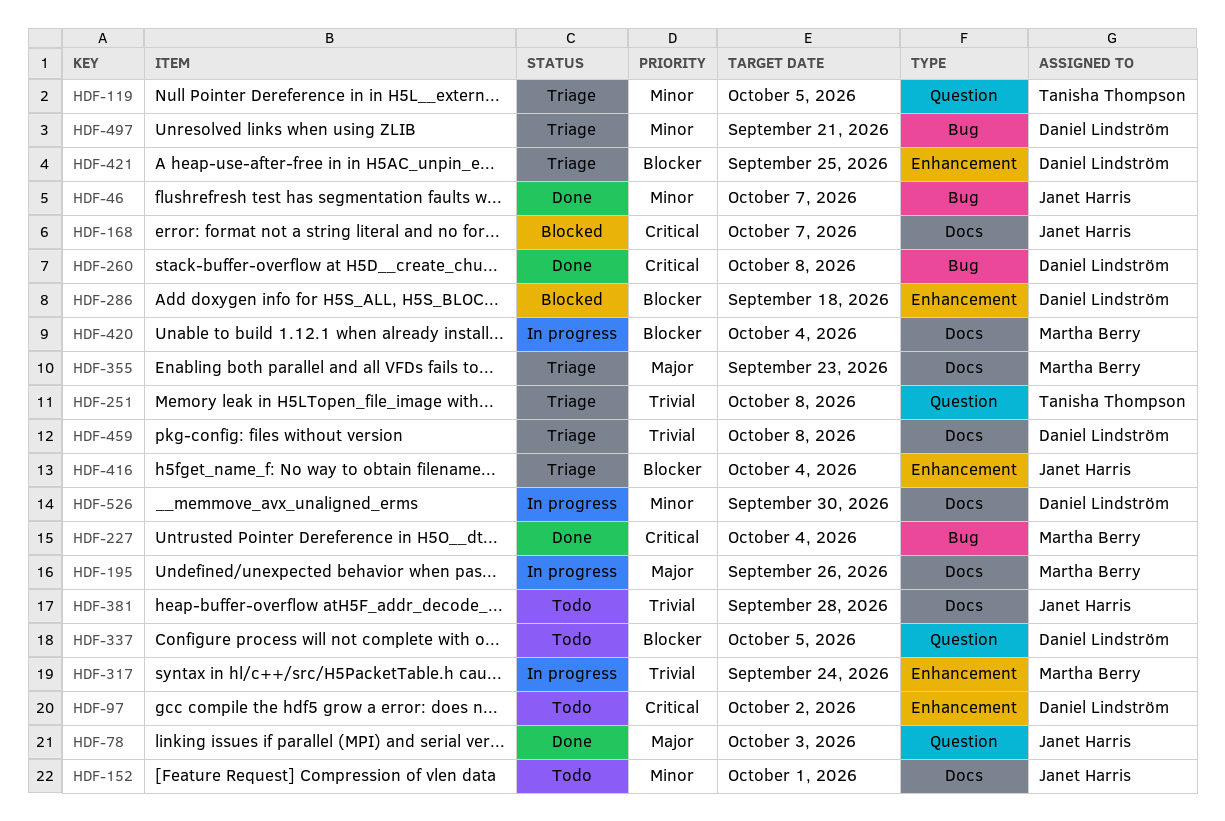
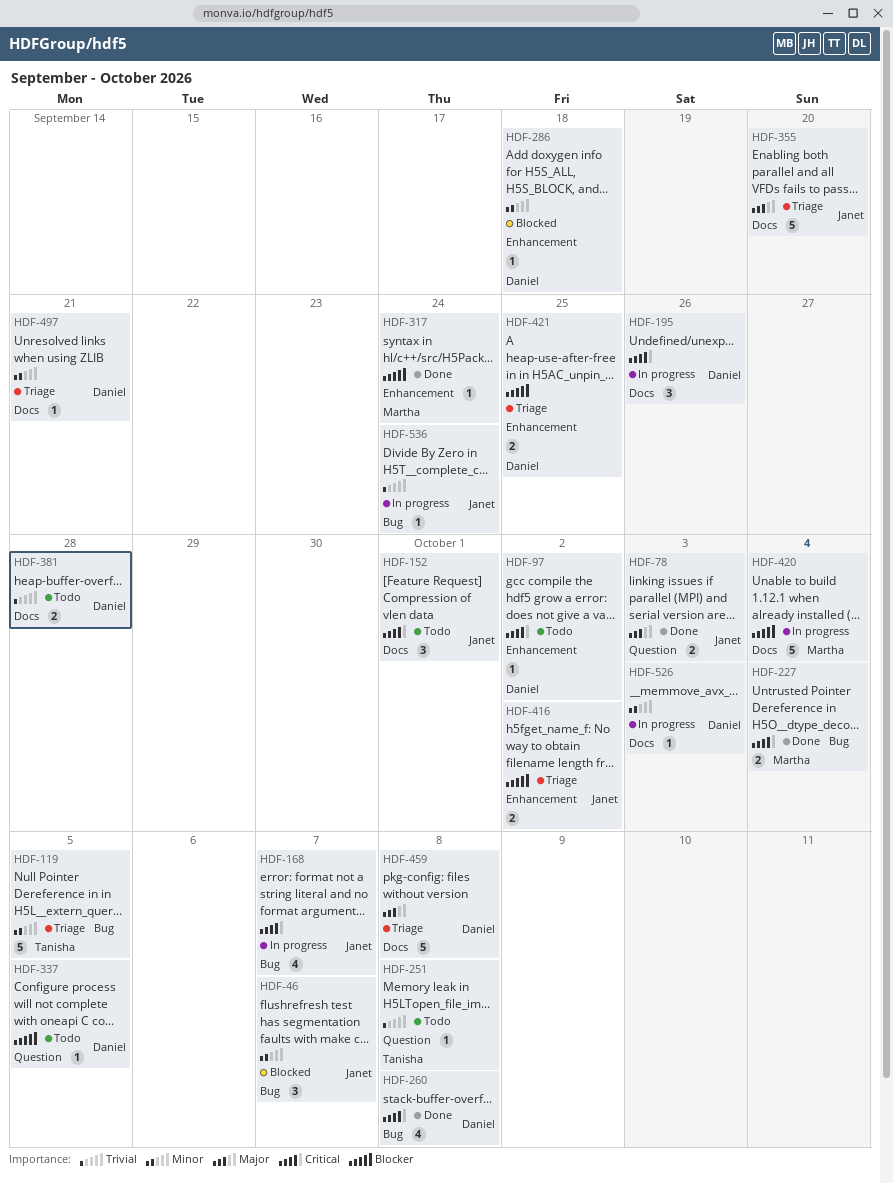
HDF-46, status: Done -> Blocked
HDF-119, label: Question -> Bug
HDF-152, priority: Minor -> Critical
HDF-168, status: Blocked -> In progress
HDF-168, label: Docs -> Bug
HDF-195, owner: Martha Berry -> Daniel Lindström
HDF-195, priority: Major -> Critical
HDF-251, status: Triage -> Todo
HDF-286, priority: Blocker -> Minor
HDF-317, status: In progress -> Done
HDF-317, priority: Trivial -> Blocker
HDF-355, owner: Martha Berry -> Janet Harris
HDF-355, due: Sep 23 -> Sep 20
HDF-381, owner: Janet Harris -> Daniel Lindström
HDF-416, due: Oct 4 -> Oct 2
HDF-459, priority: Trivial -> Major
HDF-497, label: Bug -> Docs
HDF-526, due: Sep 30 -> Oct 3
HDF-536: none -> present

